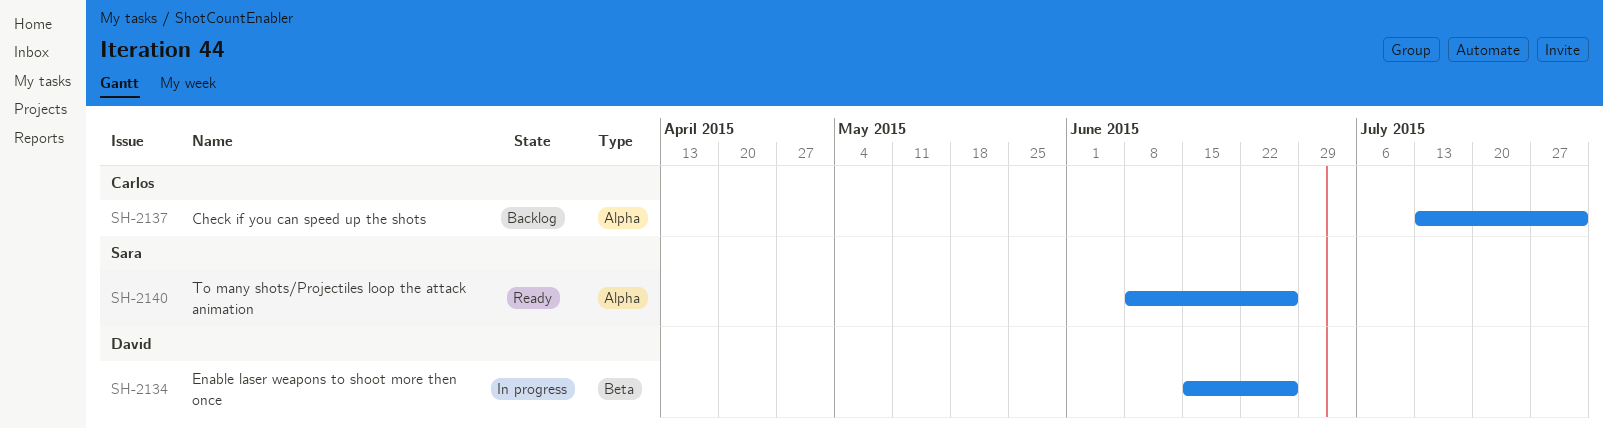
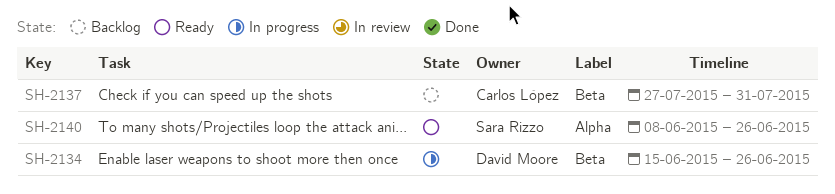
SH-2137, label: Alpha -> Beta
SH-2137, start: Jul 13 -> Jul 27

